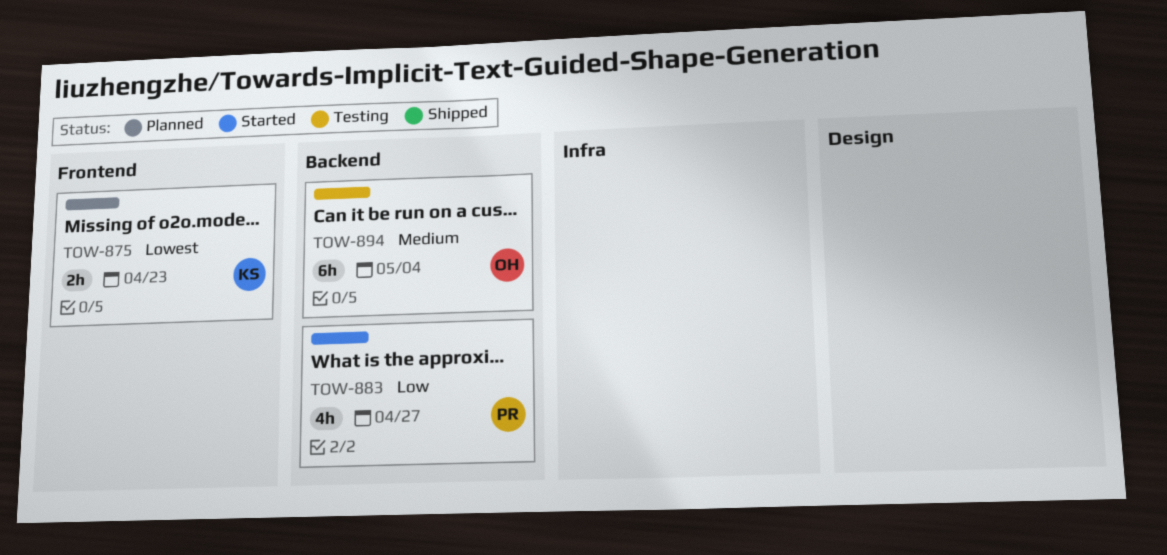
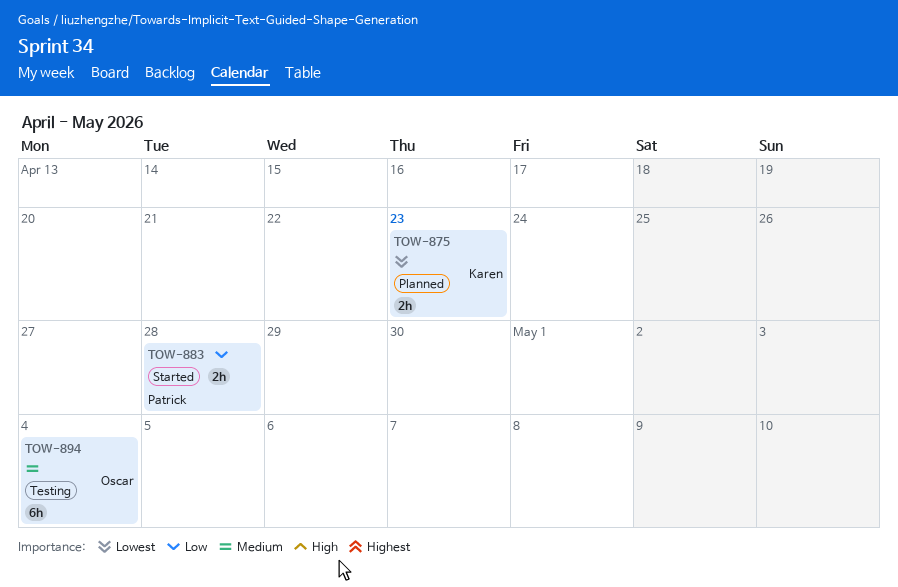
TOW-883, estimate: 4h -> 2h
TOW-883, due: Apr 27 -> Apr 28

